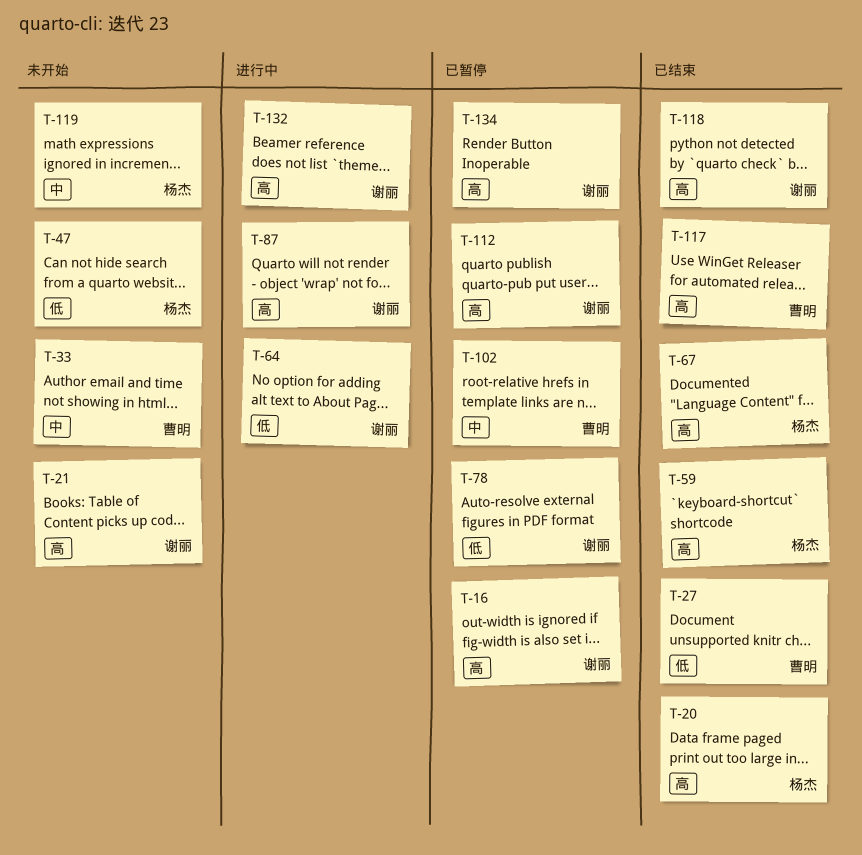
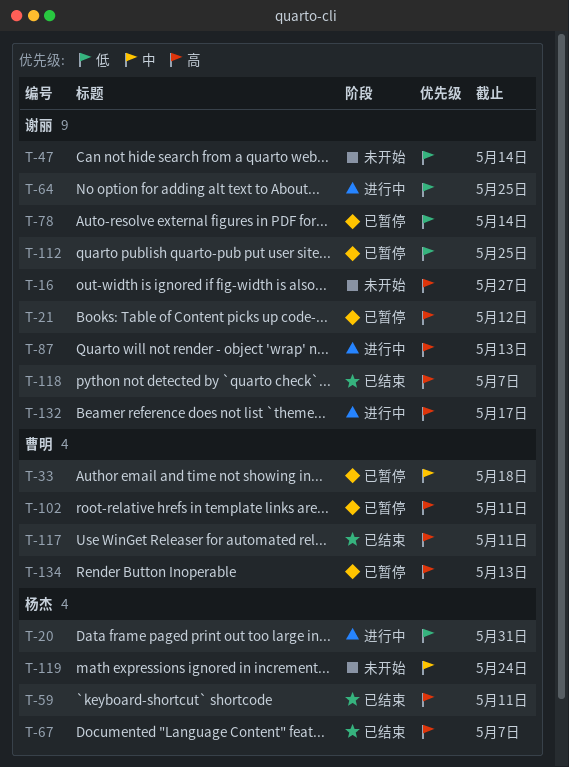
T-16, status: 已暂停 -> 未开始
T-20, status: 已结束 -> 进行中
T-20, priority: 高 -> 低
T-21, status: 未开始 -> 已暂停
T-27: present -> none
T-33, status: 未开始 -> 已暂停
T-47, owner: 杨杰 -> 谢丽
T-102, priority: 中 -> 高
T-112, priority: 高 -> 低
T-134, owner: 谢丽 -> 曹明

